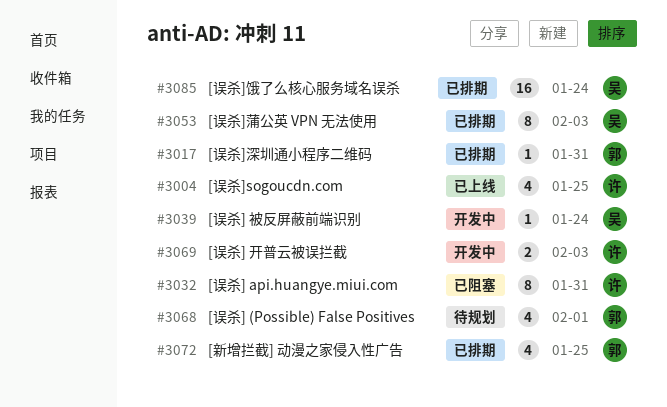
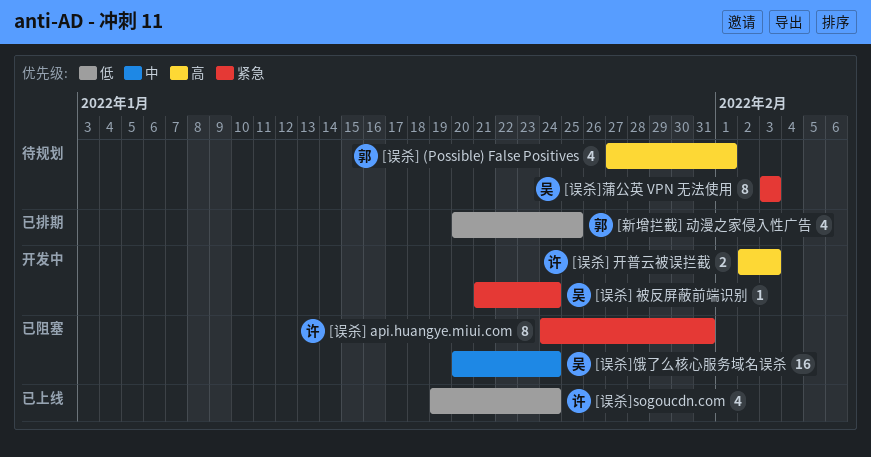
[误杀]sogoucdn.com, due: Jan 25 -> Jan 24
[误杀]深圳通小程序二维码: present -> none
[误杀]蒲公英 VPN 无法使用, status: 已排期 -> 待规划
[误杀]饿了么核心服务域名误杀, status: 已排期 -> 已阻塞

